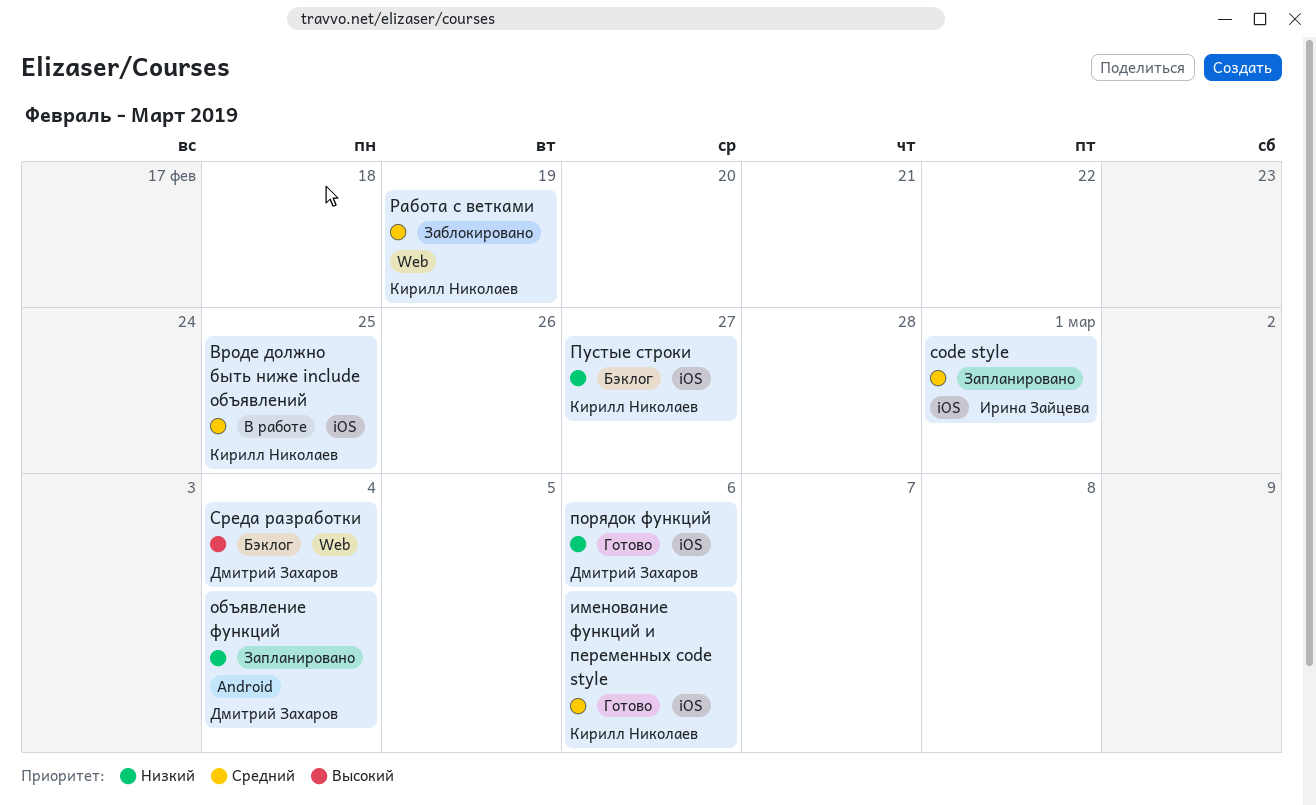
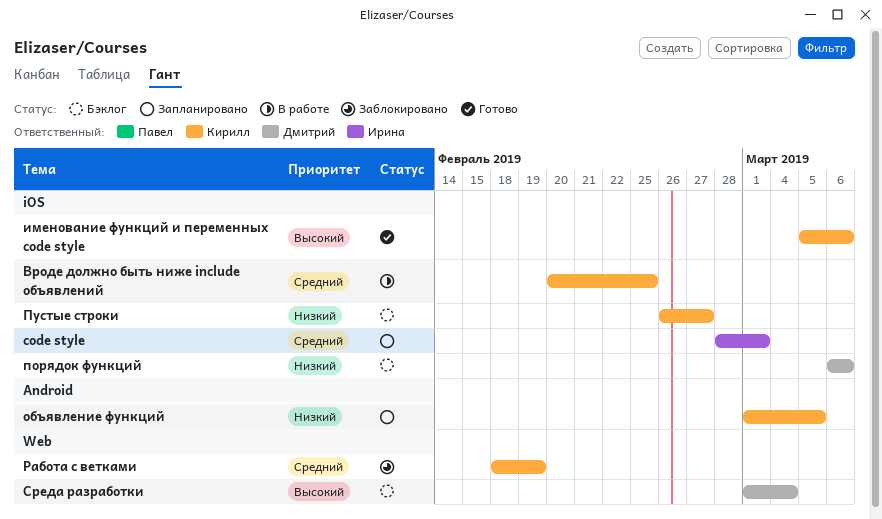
именование функций и переменных code style, priority: Средний -> Высокий
объявление функций, owner: Дмитрий Захаров -> Кирилл Николаев
объявление функций, due: Mar 4 -> Mar 5
порядок функций, status: Готово -> Бэклог

